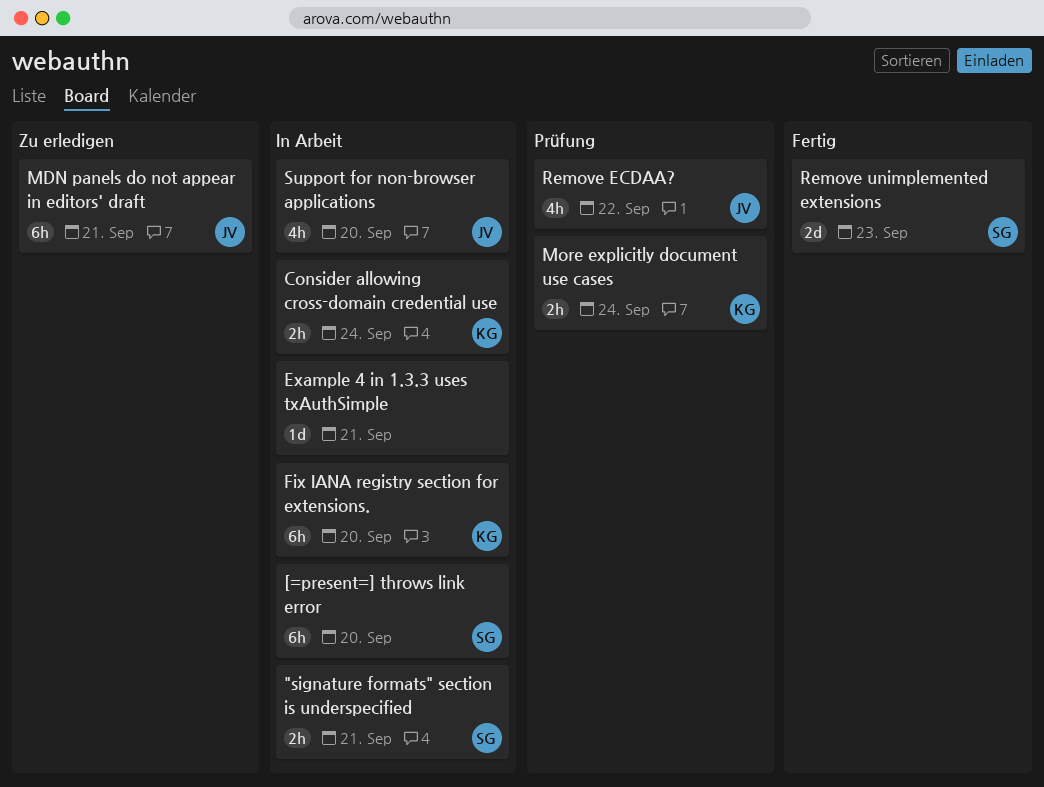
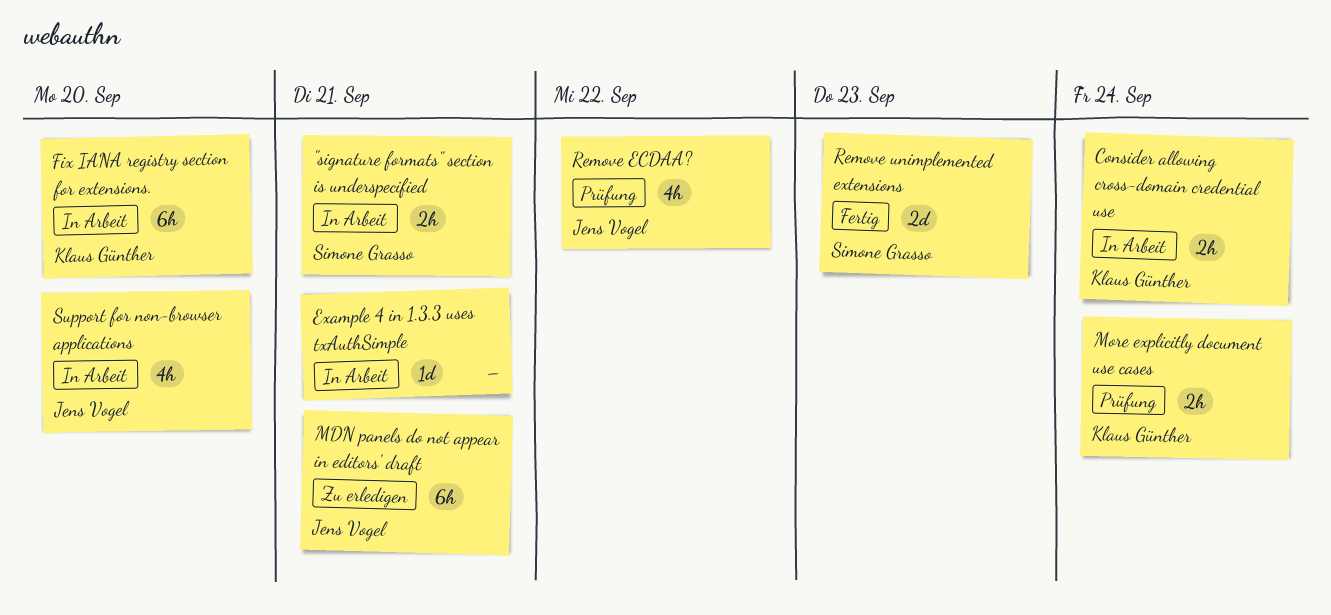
[=present=] throws link error: present -> none

